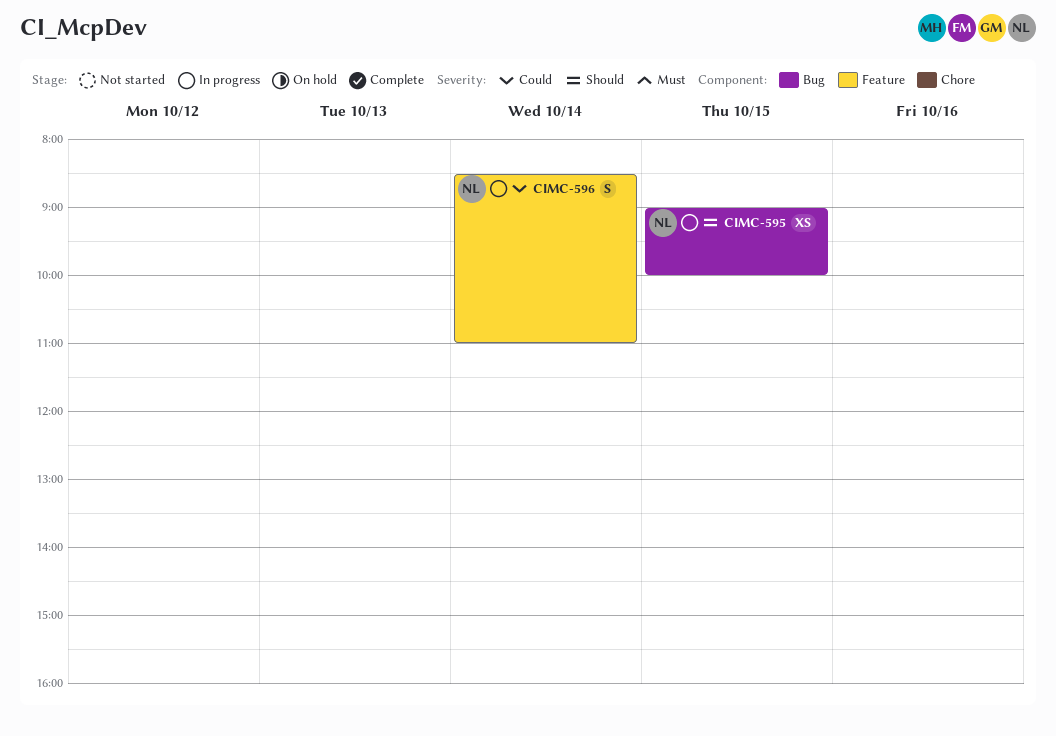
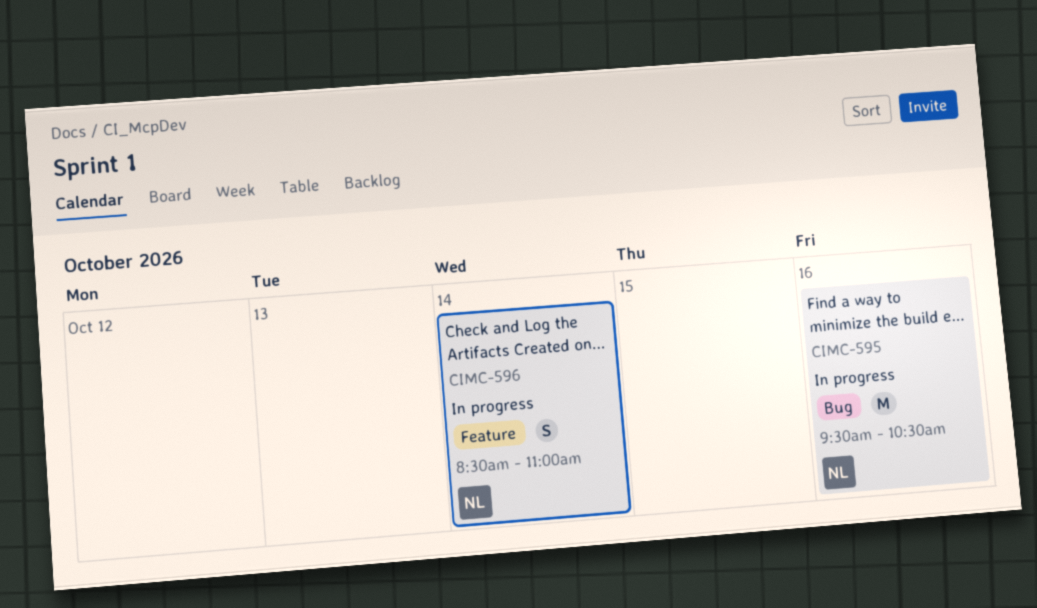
CIMC-595, estimate: XS -> M
CIMC-595, day: Oct 15 -> Oct 16
CIMC-595, begins: 09:00 -> 09:30
CIMC-595, ends: 10:00 -> 10:30

